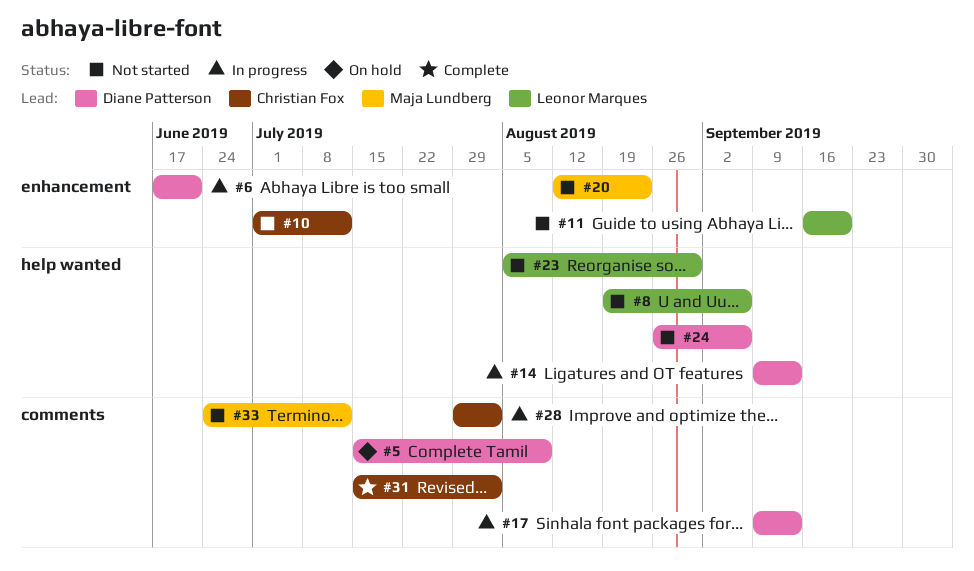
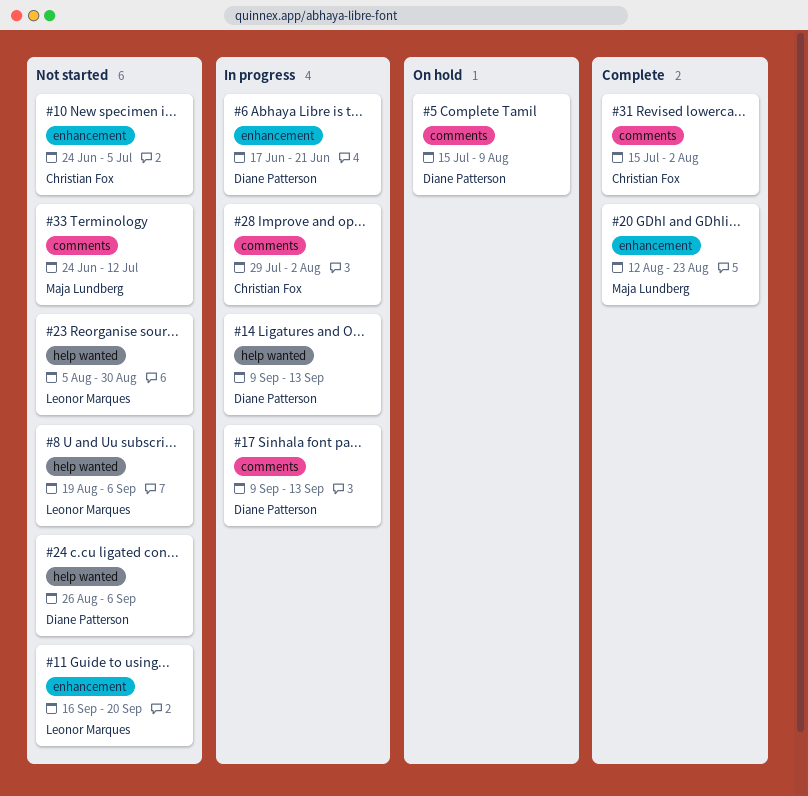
#10, start: Jul 1 -> Jun 24
#10, due: Jul 12 -> Jul 5
#20, status: Not started -> Complete

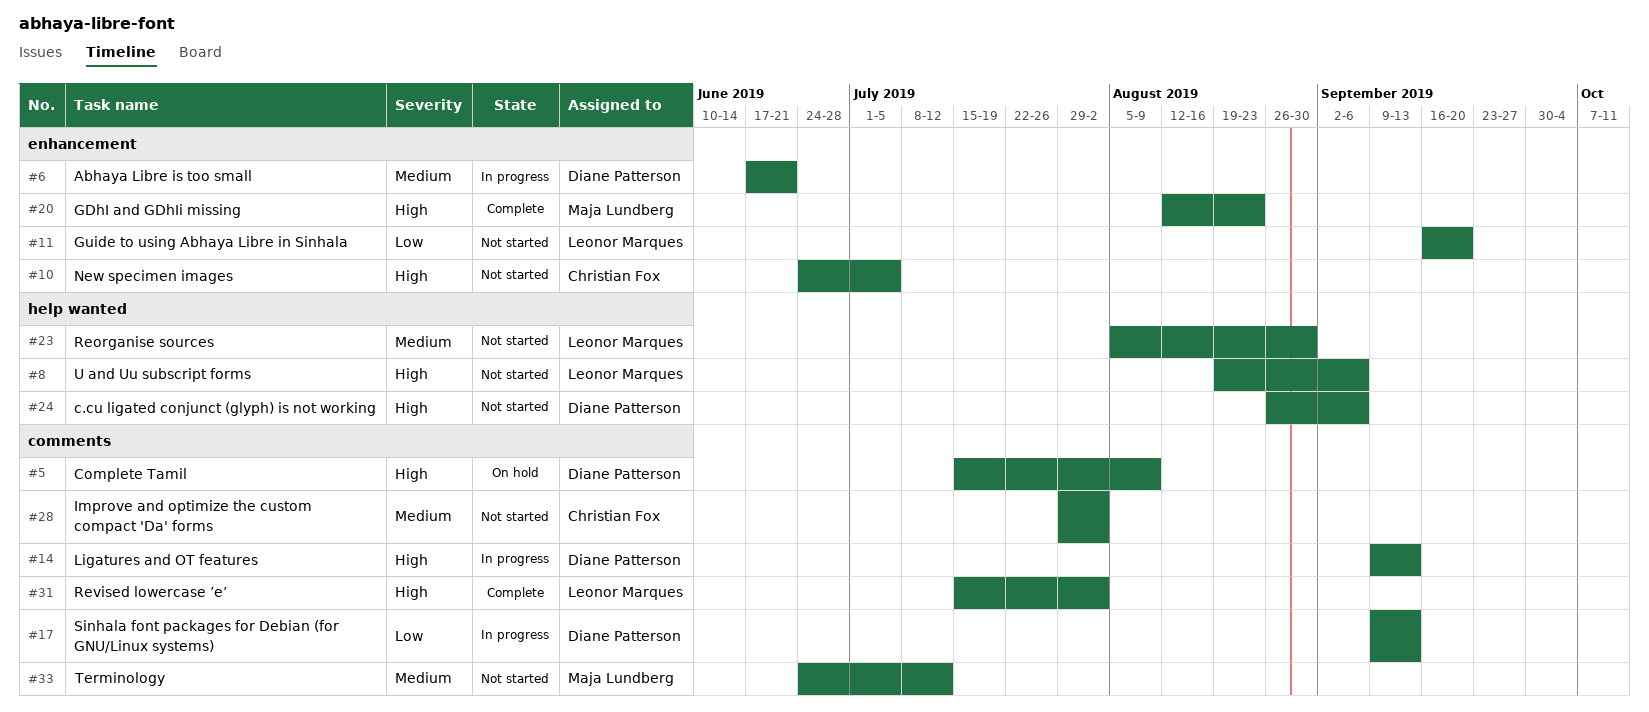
#14, label: help wanted -> comments
#28, status: In progress -> Not started
#31, owner: Christian Fox -> Leonor Marques

